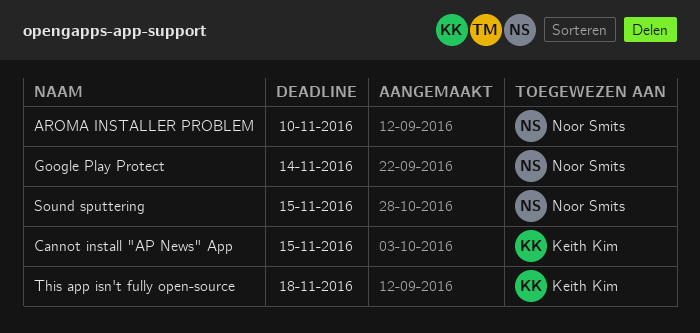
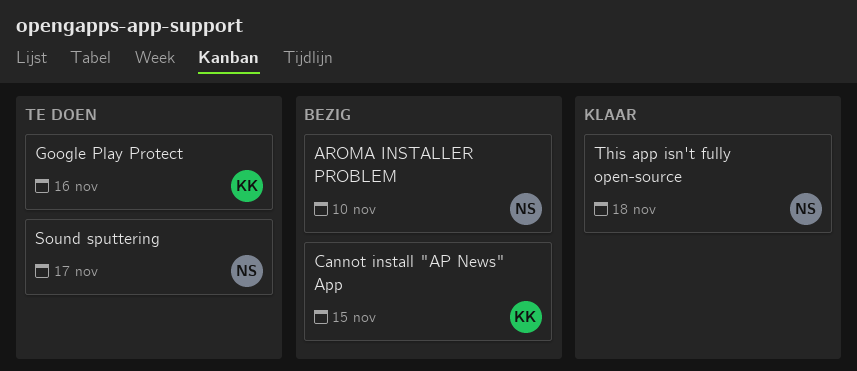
Google Play Protect, owner: Noor Smits -> Keith Kim
Google Play Protect, due: Nov 14 -> Nov 16
Sound sputtering, due: Nov 15 -> Nov 17
This app isn't fully open-source, owner: Keith Kim -> Noor Smits

